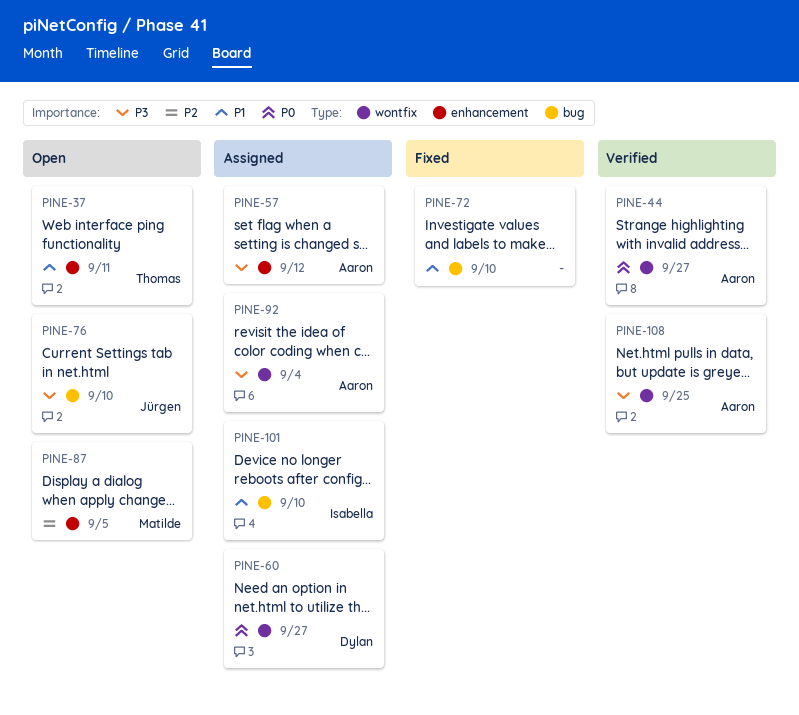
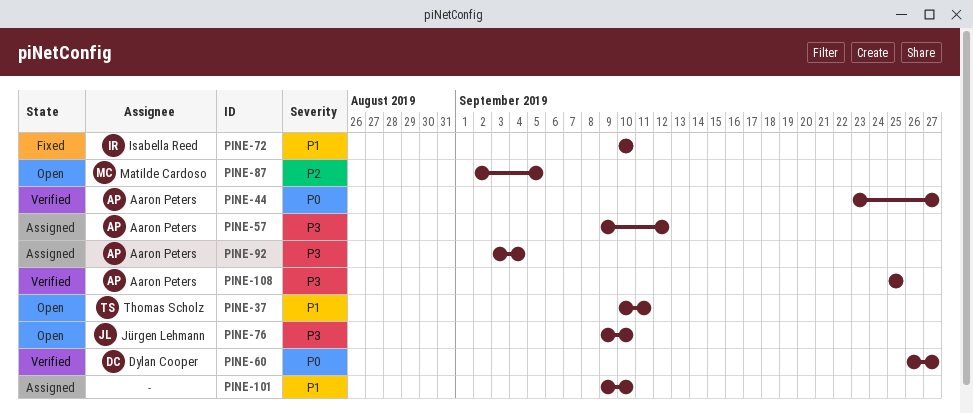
PINE-60, status: Assigned -> Verified
PINE-72, owner: none -> Isabella Reed
PINE-101, owner: Isabella Reed -> none

